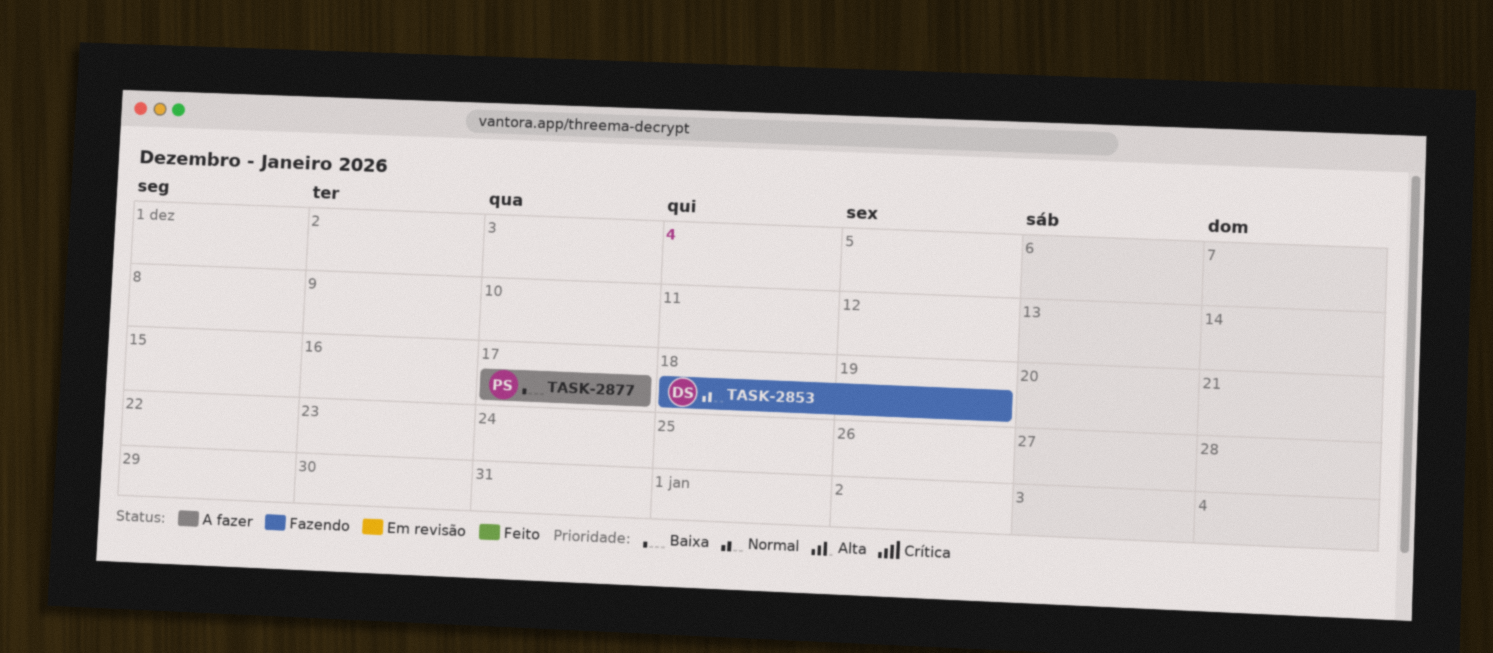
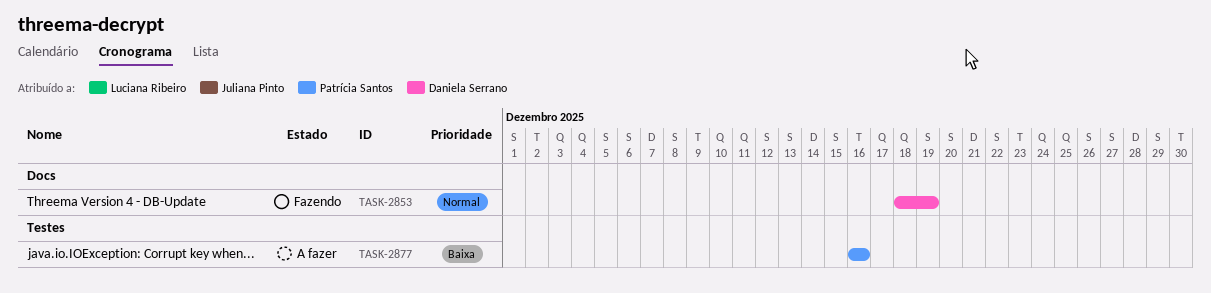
TASK-2877, start: Dec 17 -> Dec 16
TASK-2877, due: Dec 17 -> Dec 16

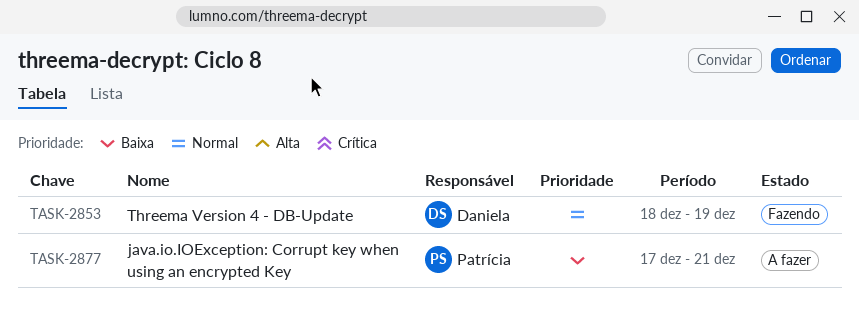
TASK-2877, start: Dec 16 -> Dec 17
TASK-2877, due: Dec 16 -> Dec 21

